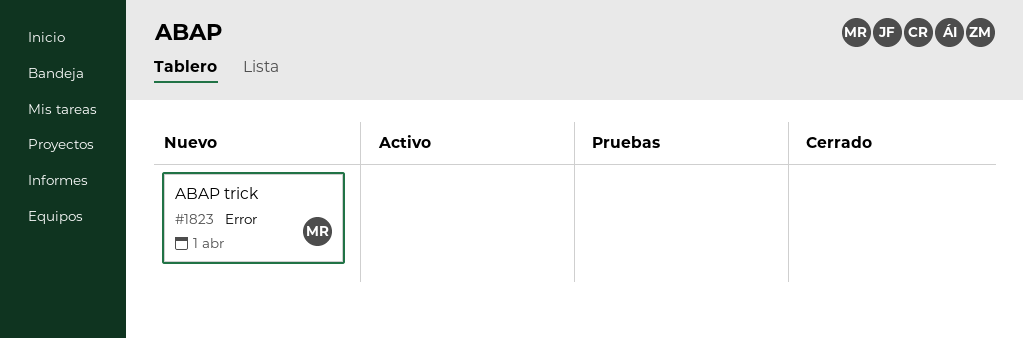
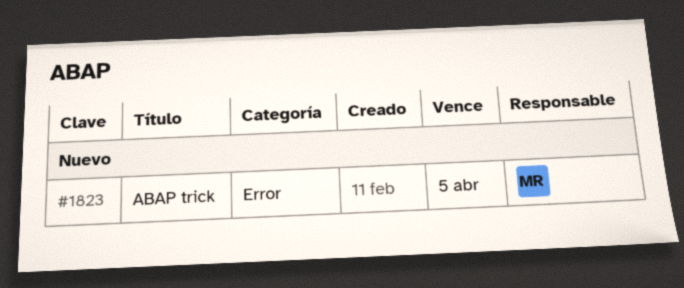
#1823, due: Apr 1 -> Apr 5

